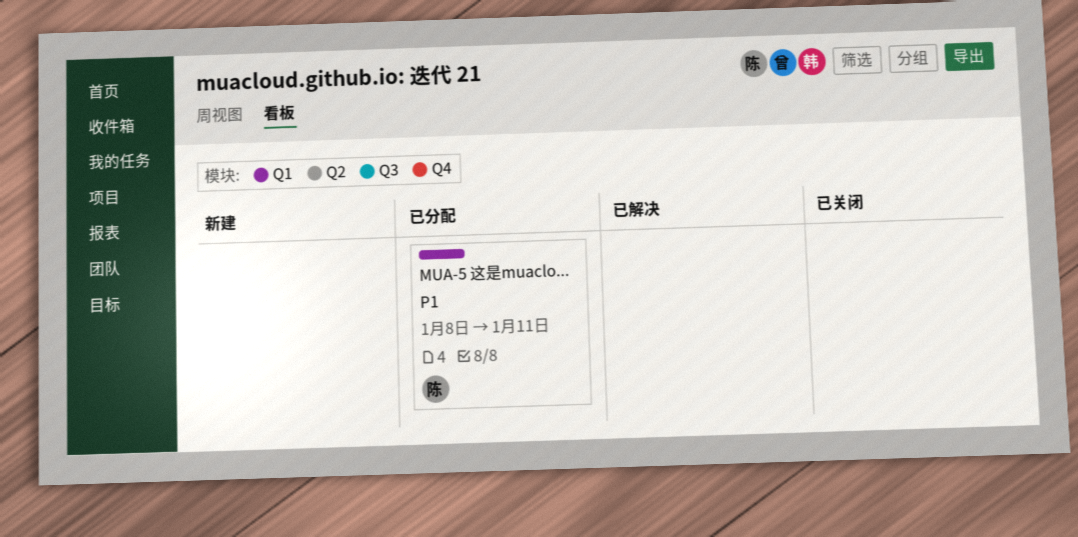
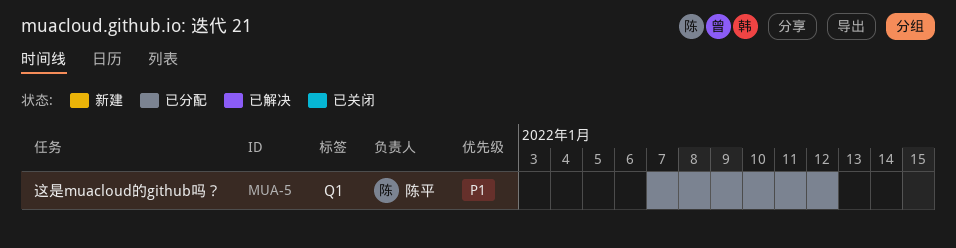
MUA-5, start: Jan 8 -> Jan 7
MUA-5, due: Jan 11 -> Jan 12

